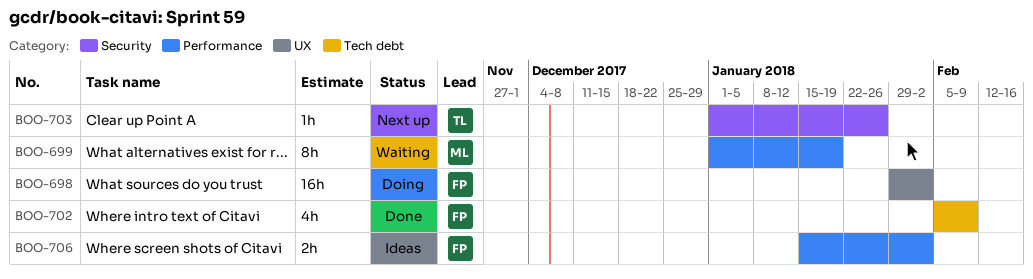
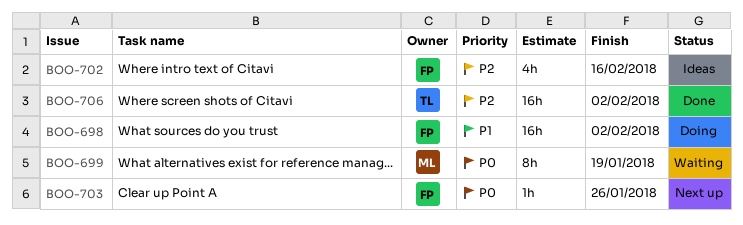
BOO-702, status: Done -> Ideas
BOO-702, due: Feb 9 -> Feb 16
BOO-703, owner: TL -> FP
BOO-706, status: Ideas -> Done
BOO-706, owner: FP -> TL
BOO-706, estimate: 2h -> 16h

